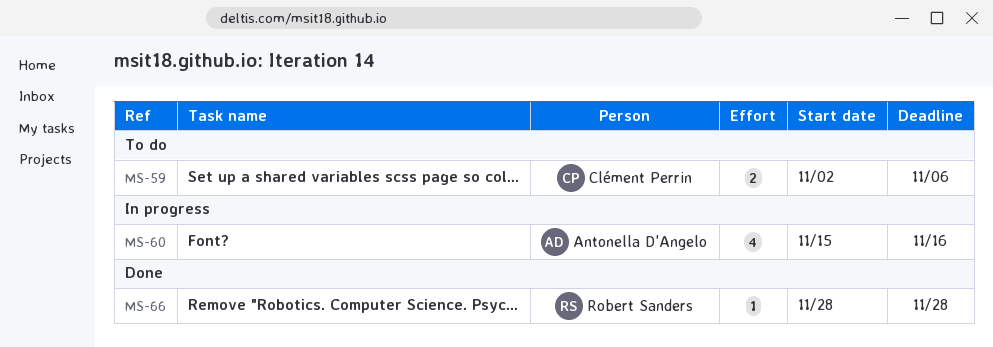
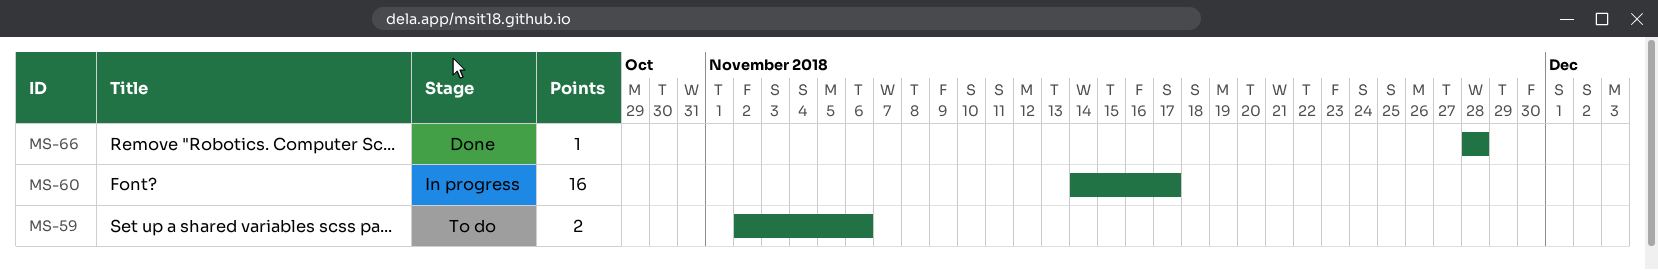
MS-60, estimate: 4 -> 16
MS-60, start: Nov 15 -> Nov 14
MS-60, due: Nov 16 -> Nov 17

